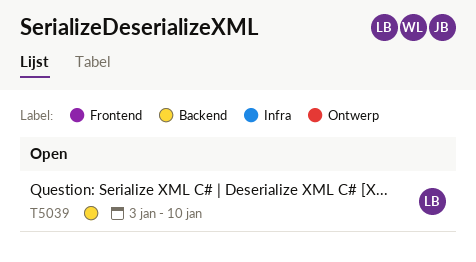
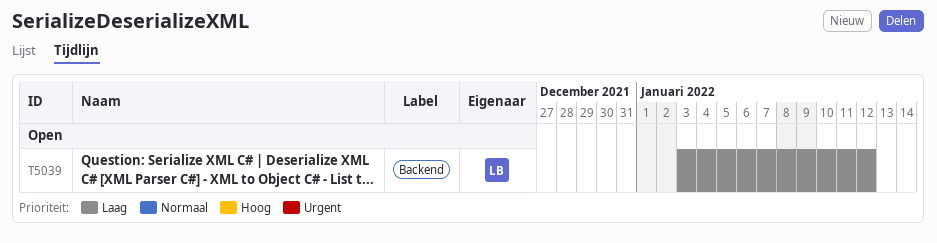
T5039, due: Jan 10 -> Jan 12

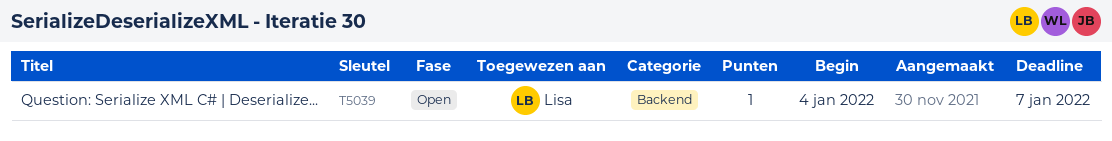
T5039, start: Jan 3 -> Jan 4
T5039, due: Jan 12 -> Jan 7

